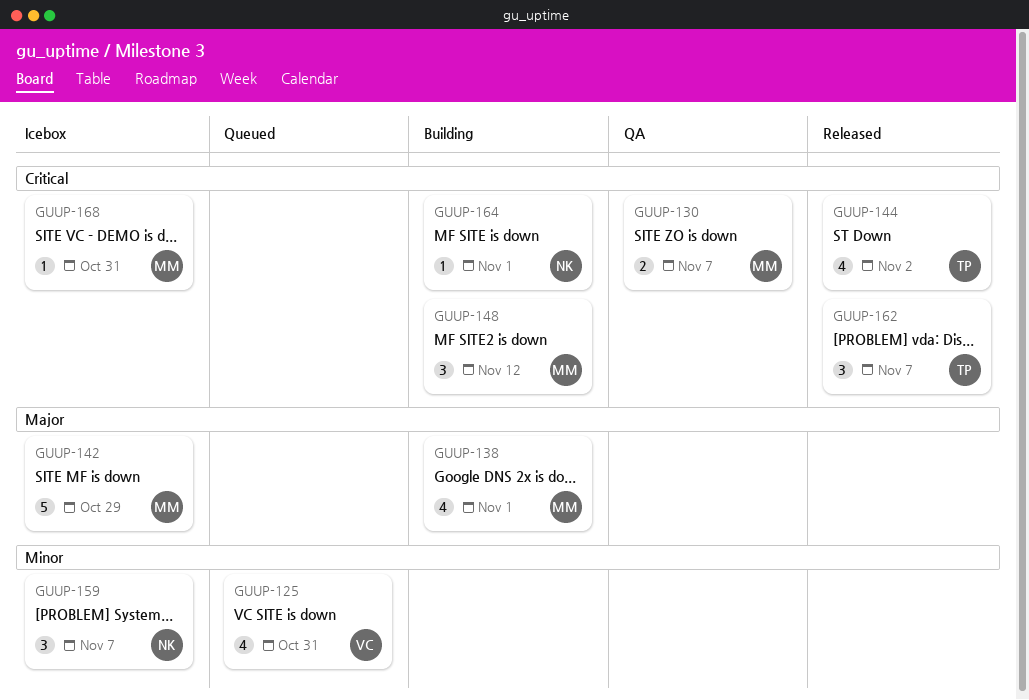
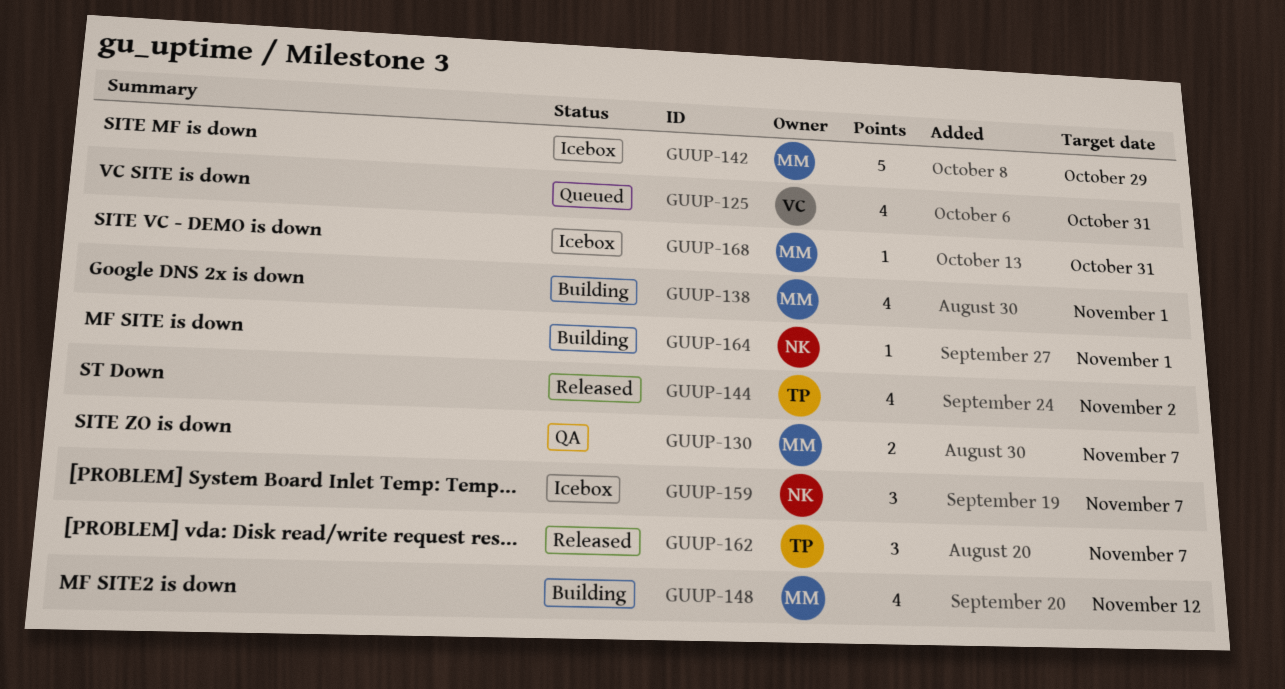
GUUP-148, estimate: 3 -> 4

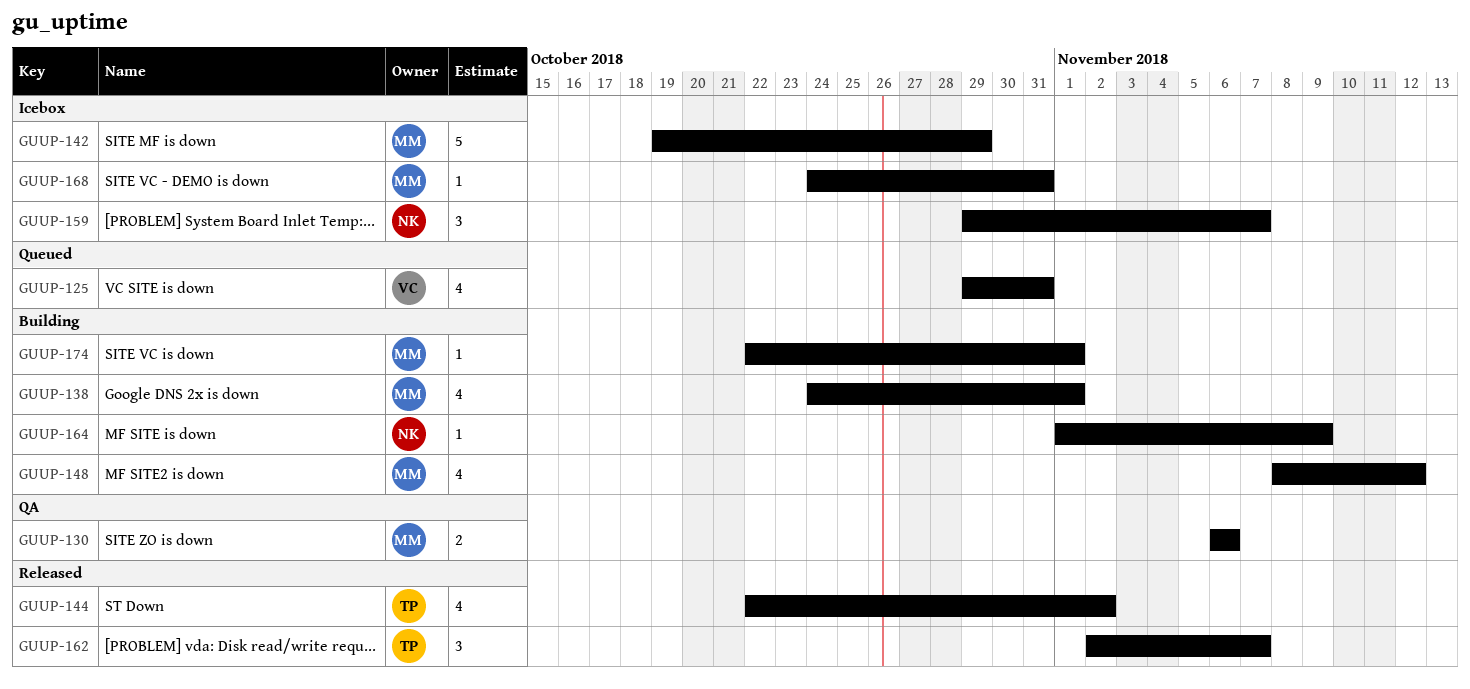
GUUP-130, due: Nov 7 -> Nov 6
GUUP-164, due: Nov 1 -> Nov 9
GUUP-174: none -> present

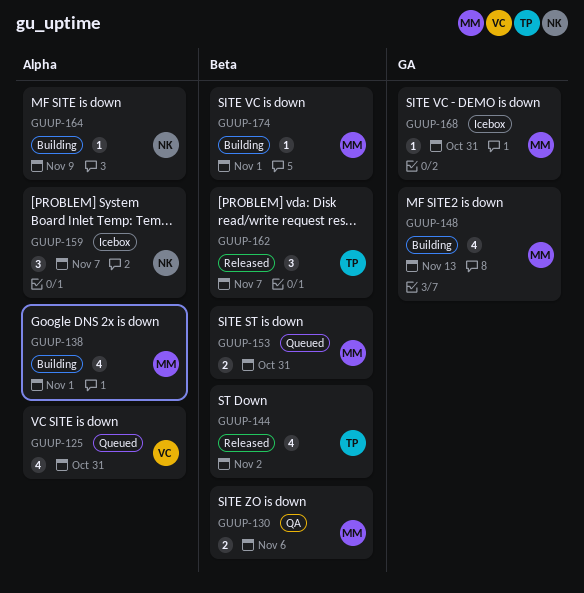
GUUP-142: present -> none
GUUP-148, due: Nov 12 -> Nov 13
GUUP-153: none -> present

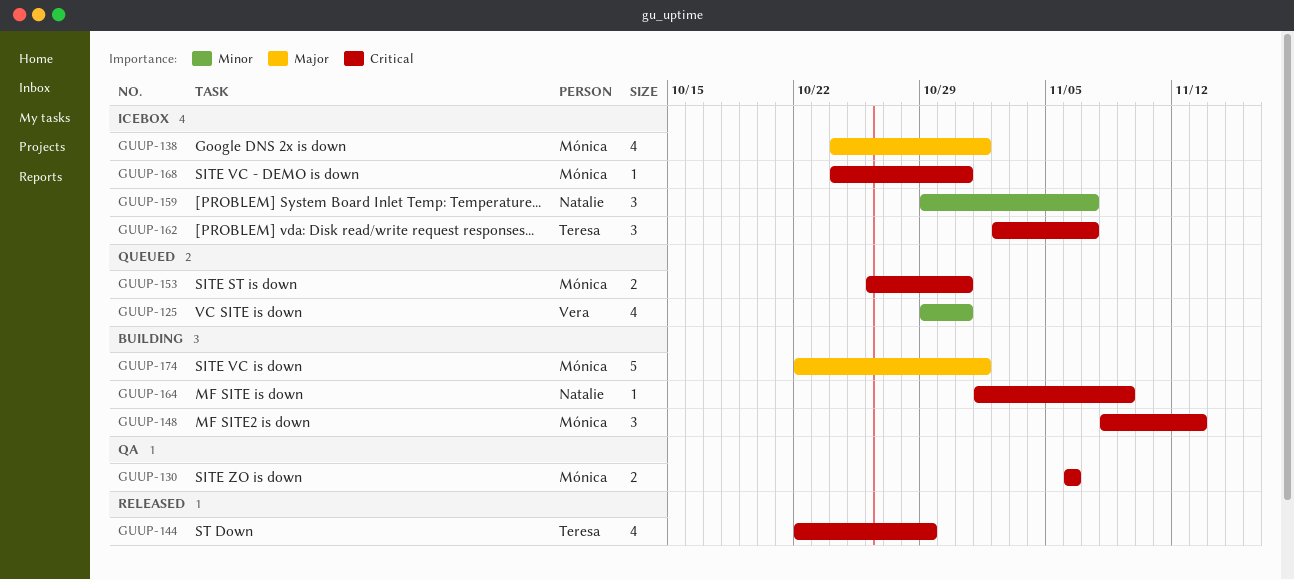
GUUP-138, status: Building -> Icebox
GUUP-144, due: Nov 2 -> Oct 29
GUUP-148, estimate: 4 -> 3
GUUP-162, status: Released -> Icebox
GUUP-174, estimate: 1 -> 5

